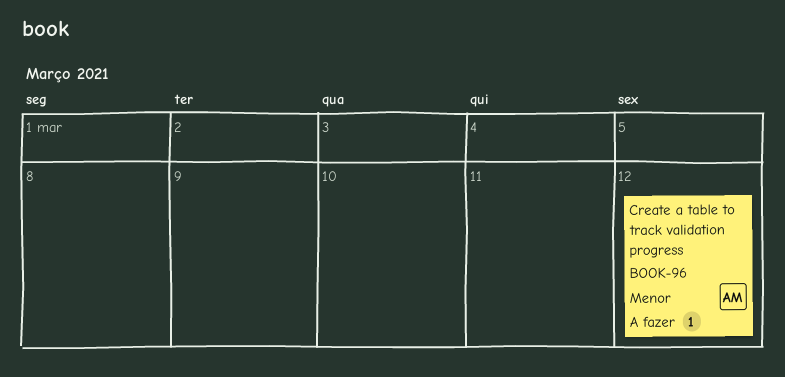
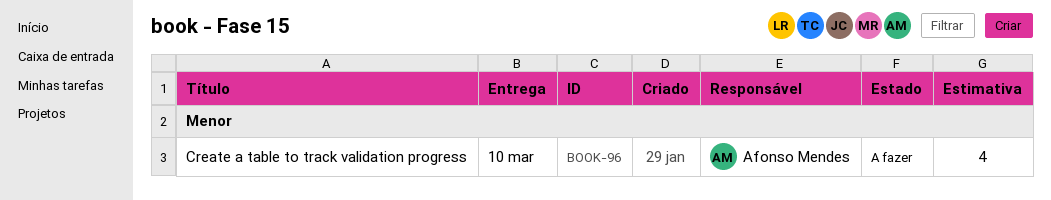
BOOK-96, estimate: 1 -> 4
BOOK-96, due: Mar 12 -> Mar 10

